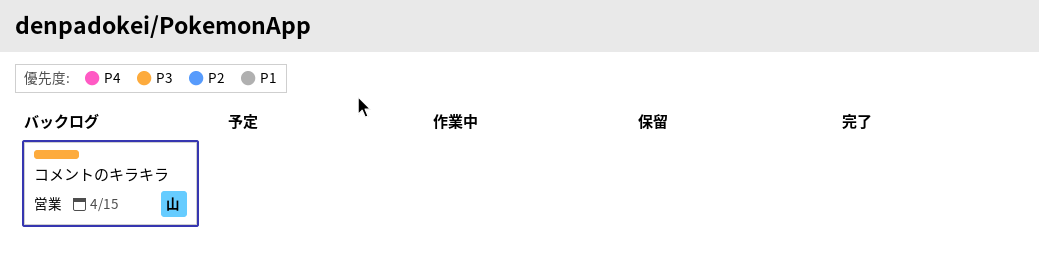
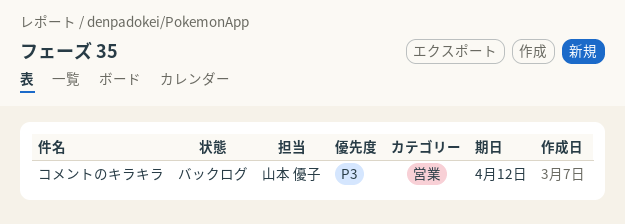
コメントのキラキラ, due: Apr 15 -> Apr 12

